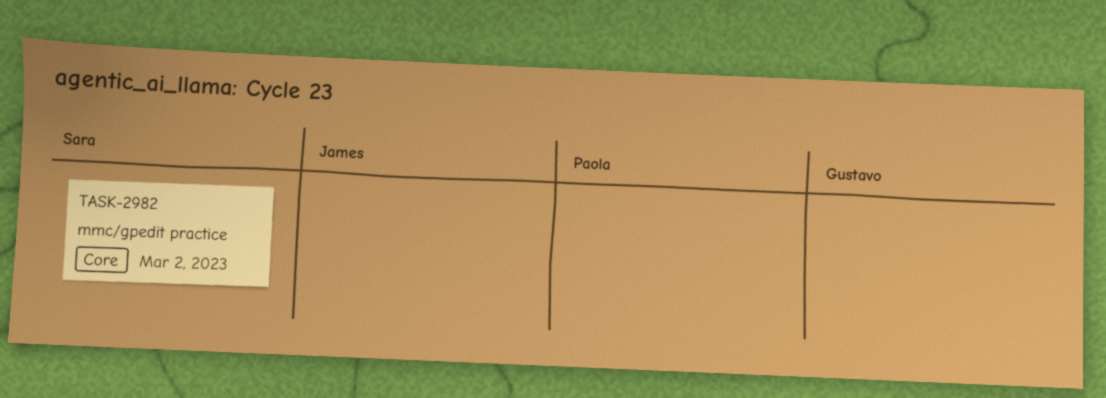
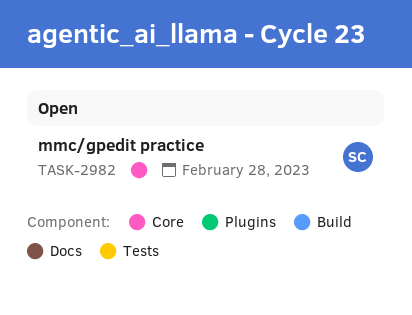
TASK-2982, due: Mar 2 -> Feb 28

